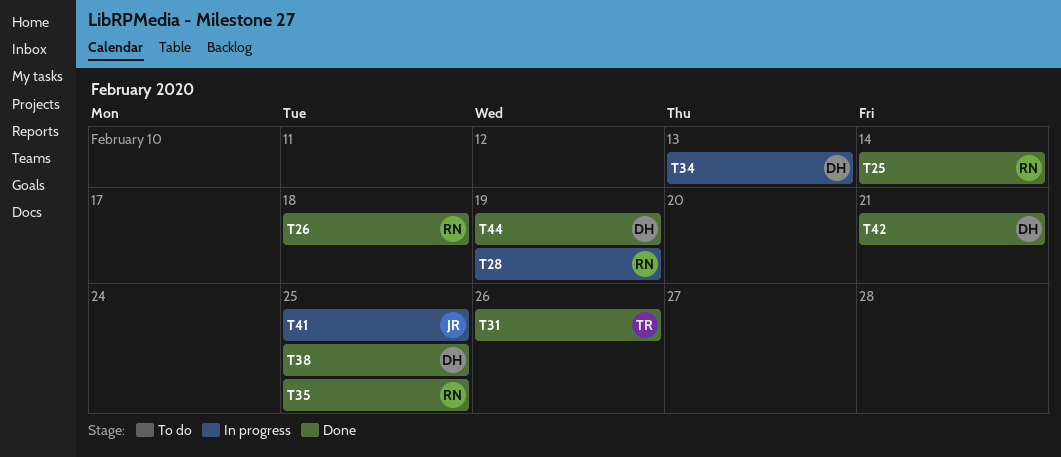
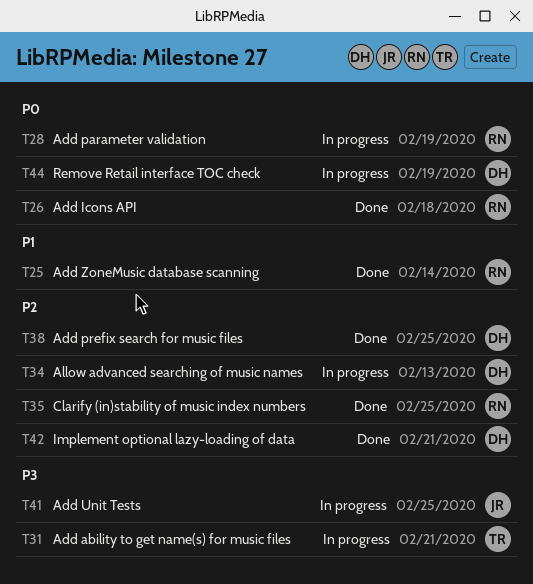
T31, status: Done -> In progress
T31, due: Feb 26 -> Feb 21
T44, status: Done -> In progress

